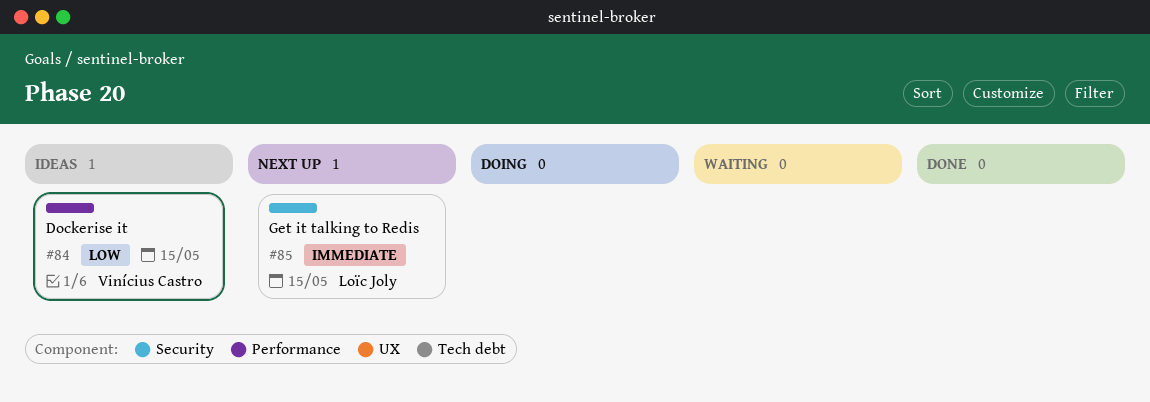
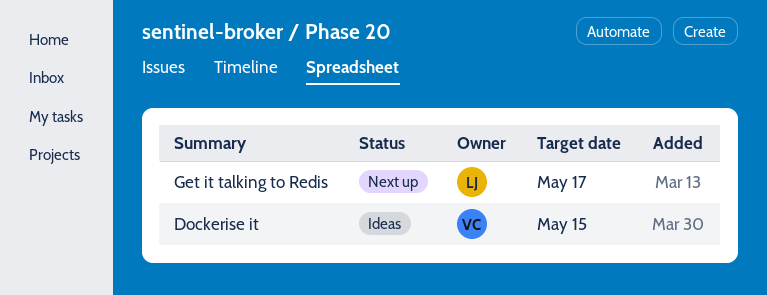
Get it talking to Redis, due: May 15 -> May 17

